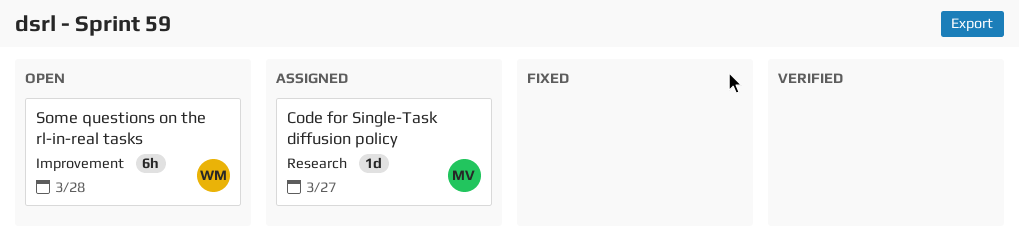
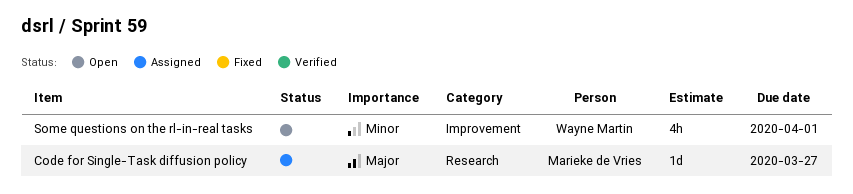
Some questions on the rl-in-real tasks, estimate: 6h -> 4h
Some questions on the rl-in-real tasks, due: Mar 28 -> Apr 1

